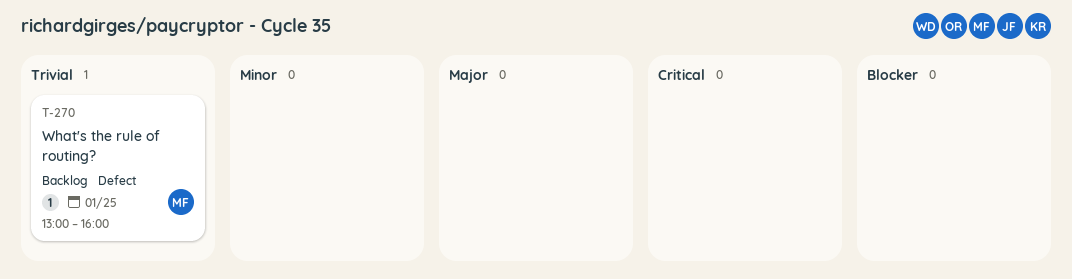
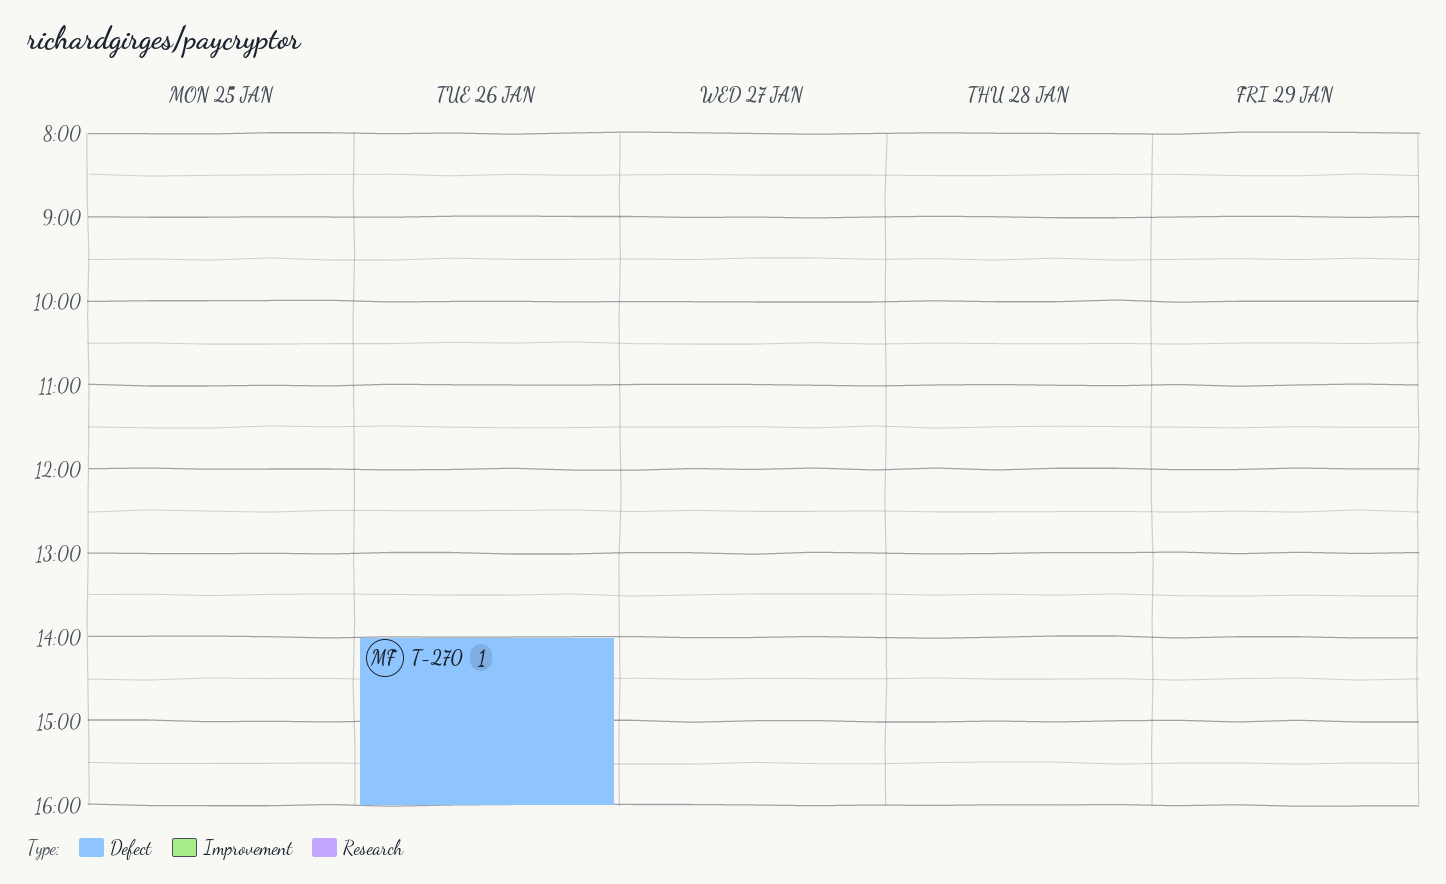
T-270, day: Jan 25 -> Jan 26
T-270, begins: 13:00 -> 14:00

